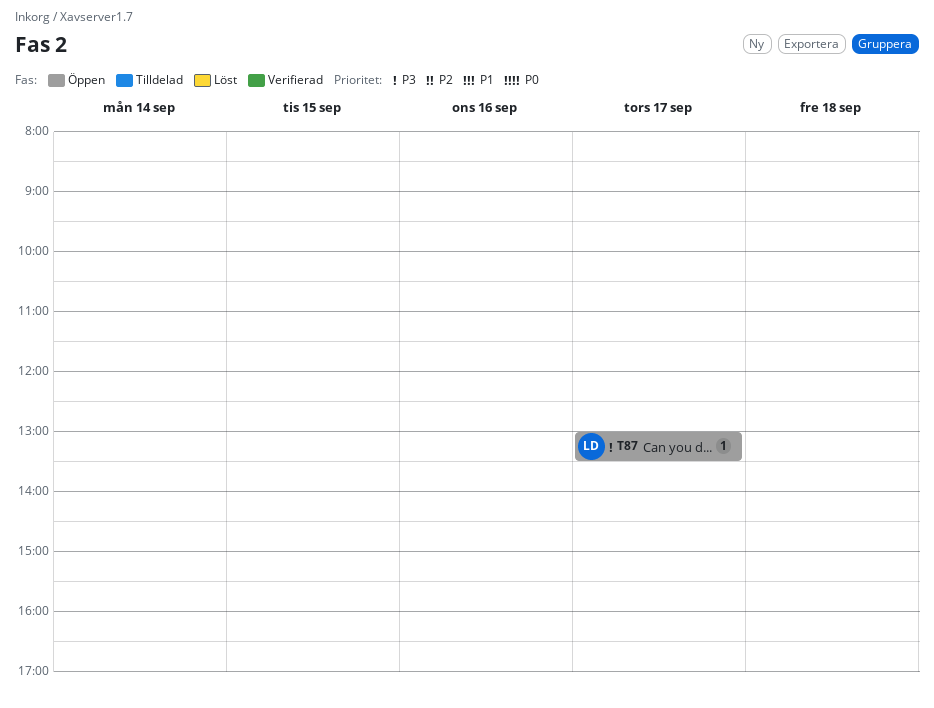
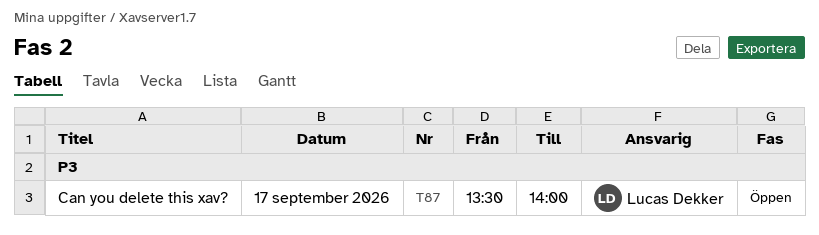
T87, begins: 13:00 -> 13:30
T87, ends: 13:30 -> 14:00

